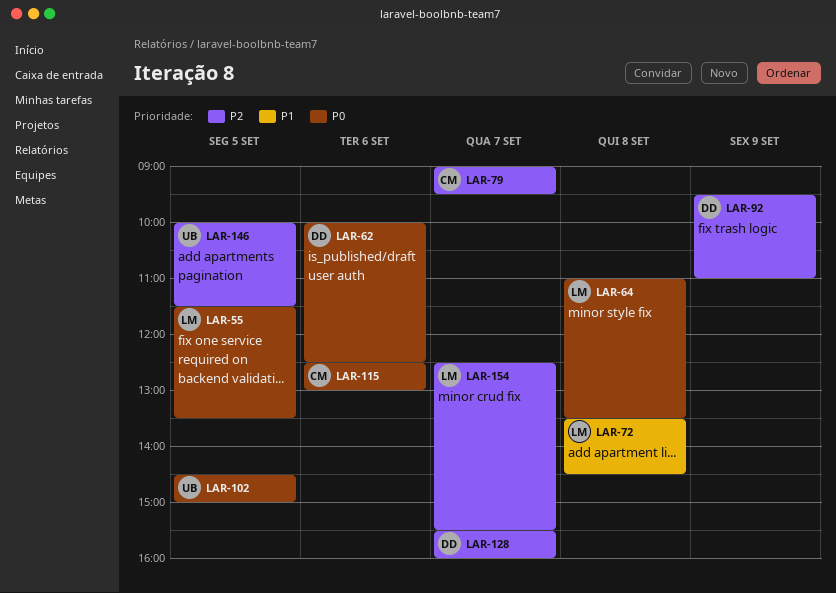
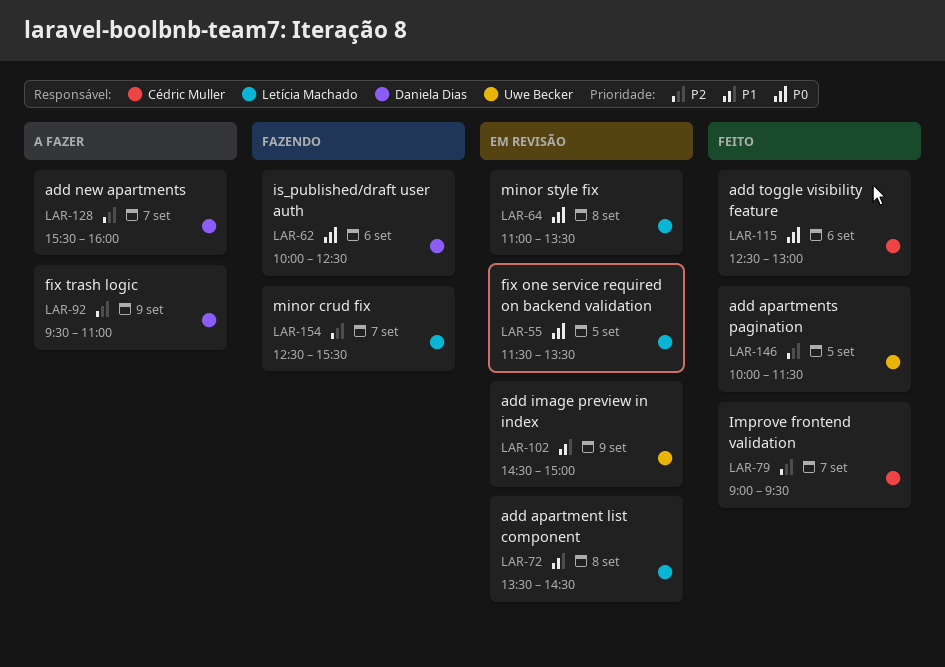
LAR-102, priority: P0 -> P1
LAR-102, day: Sep 5 -> Sep 9

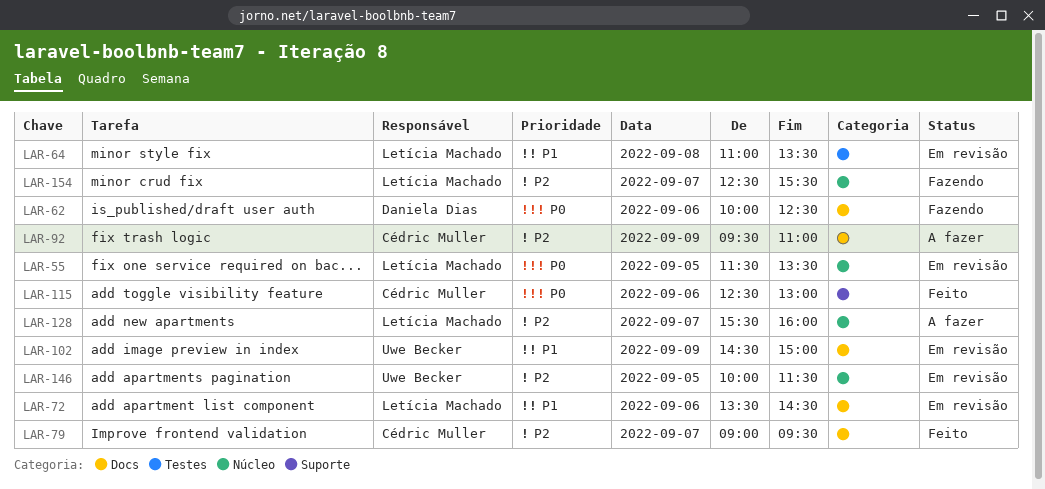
LAR-64, priority: P0 -> P1
LAR-72, day: Sep 8 -> Sep 6
LAR-92, owner: Daniela Dias -> Cédric Muller
LAR-128, owner: Daniela Dias -> Letícia Machado
LAR-146, status: Feito -> Em revisão

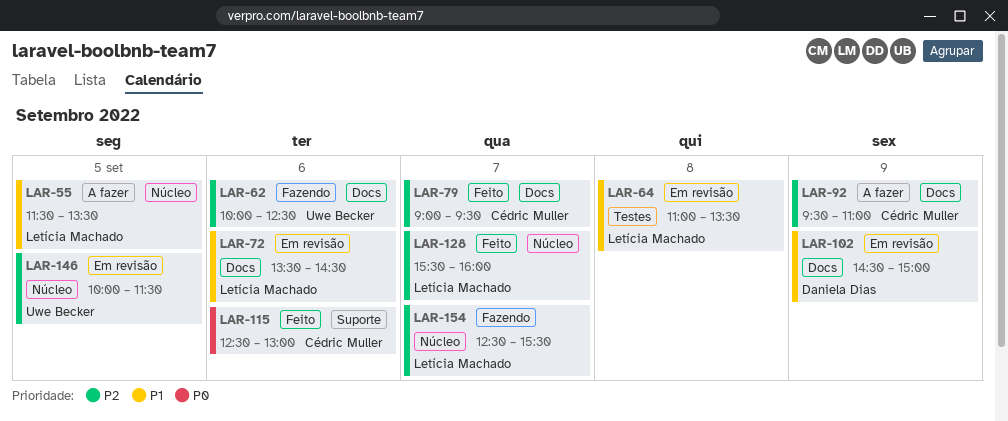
LAR-55, status: Em revisão -> A fazer
LAR-55, priority: P0 -> P1
LAR-62, owner: Daniela Dias -> Uwe Becker
LAR-62, priority: P0 -> P2
LAR-102, owner: Uwe Becker -> Daniela Dias
LAR-128, status: A fazer -> Feito

